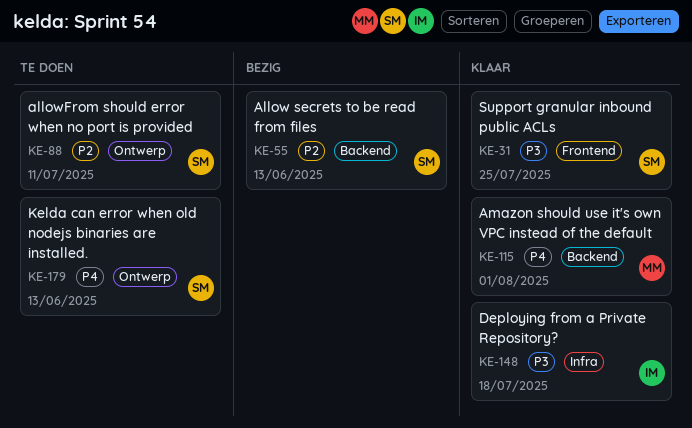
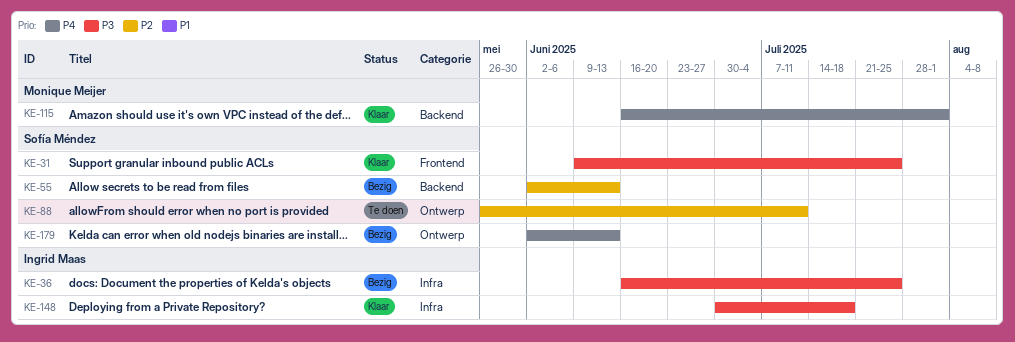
KE-36: none -> present
KE-179, status: Te doen -> Bezig

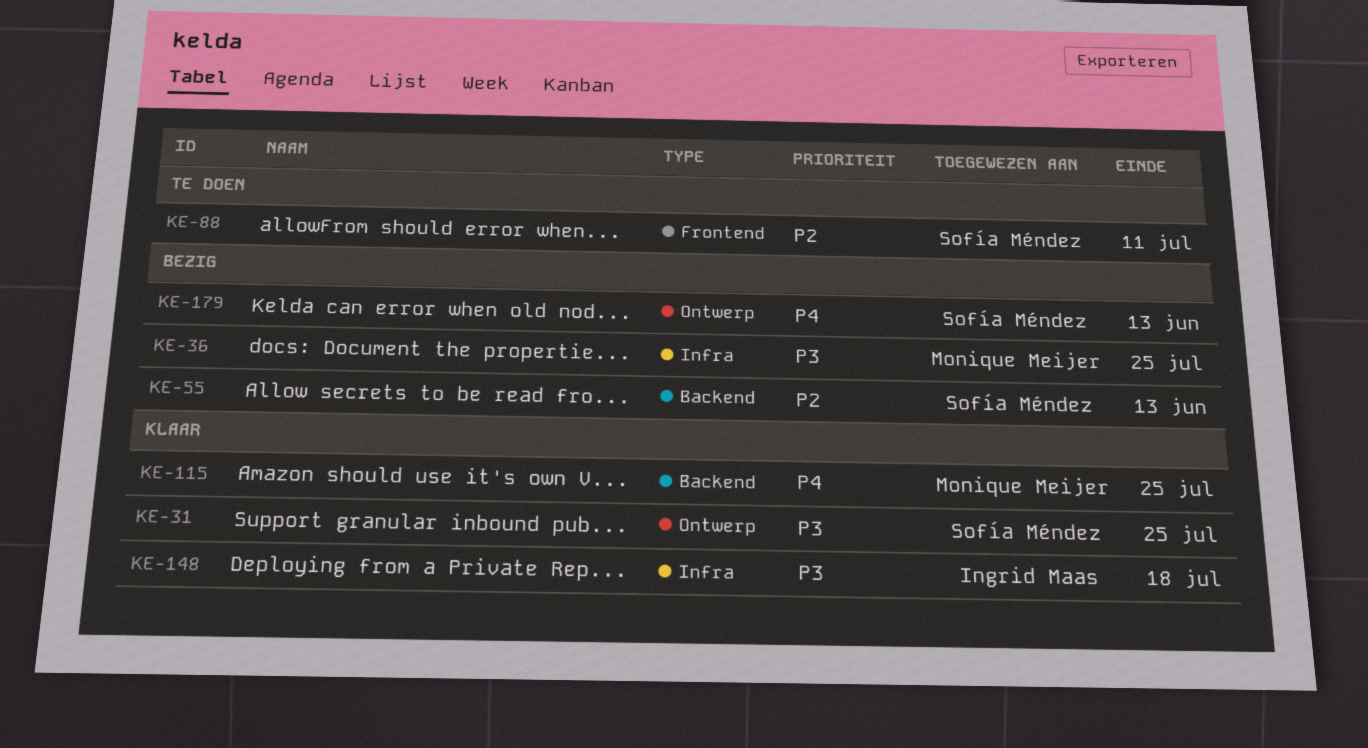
KE-31, label: Frontend -> Ontwerp
KE-36, owner: Ingrid Maas -> Monique Meijer
KE-88, label: Ontwerp -> Frontend
KE-115, due: Aug 1 -> Jul 25

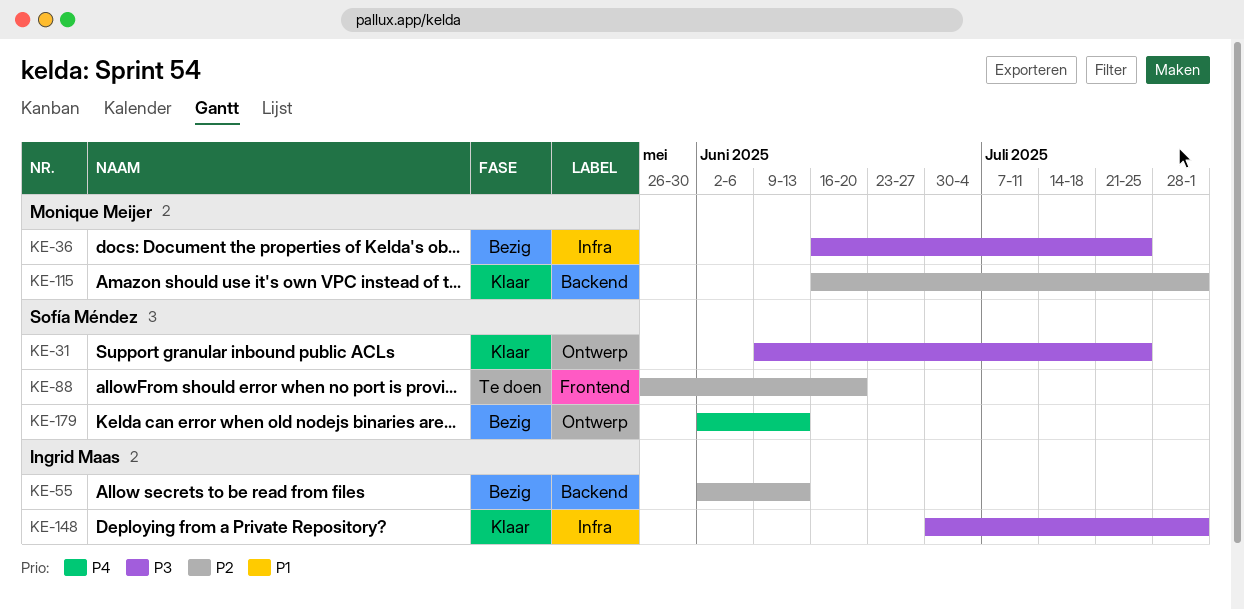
KE-55, owner: Sofía Méndez -> Ingrid Maas
KE-88, due: Jul 11 -> Jun 20
KE-115, priority: P4 -> P2
KE-115, due: Jul 25 -> Aug 1
KE-148, due: Jul 18 -> Aug 1

